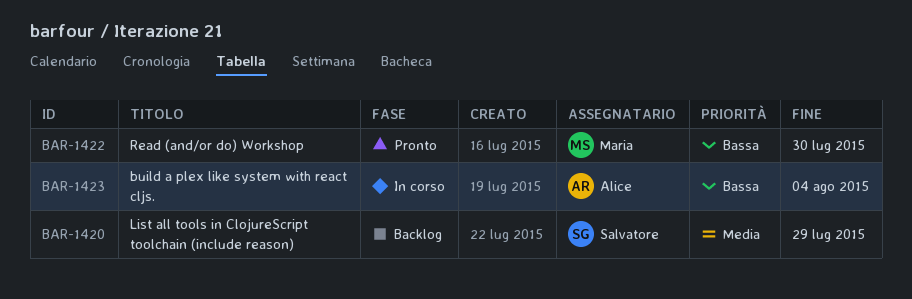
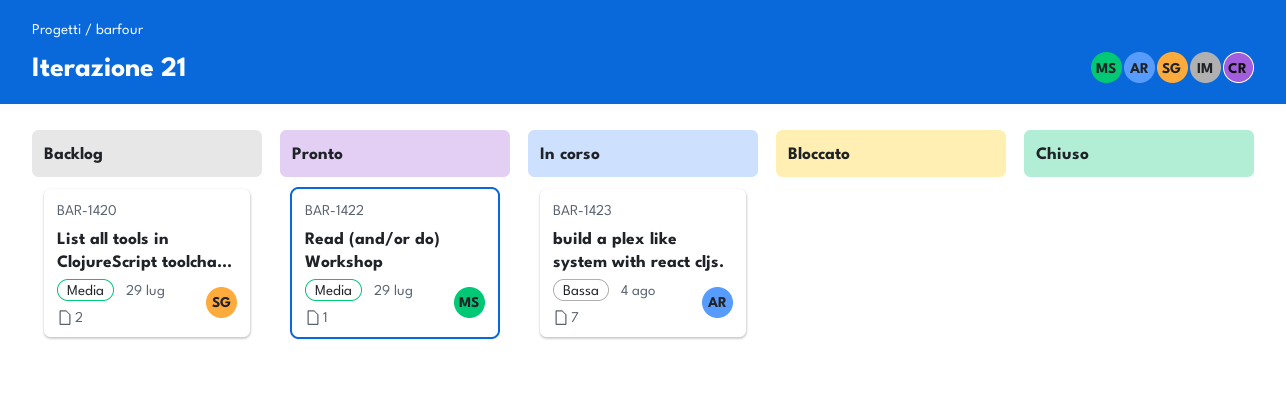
BAR-1422, priority: Bassa -> Media
BAR-1422, due: Jul 30 -> Jul 29

